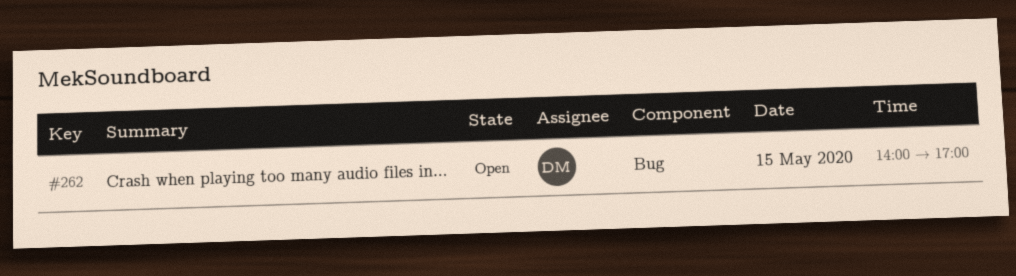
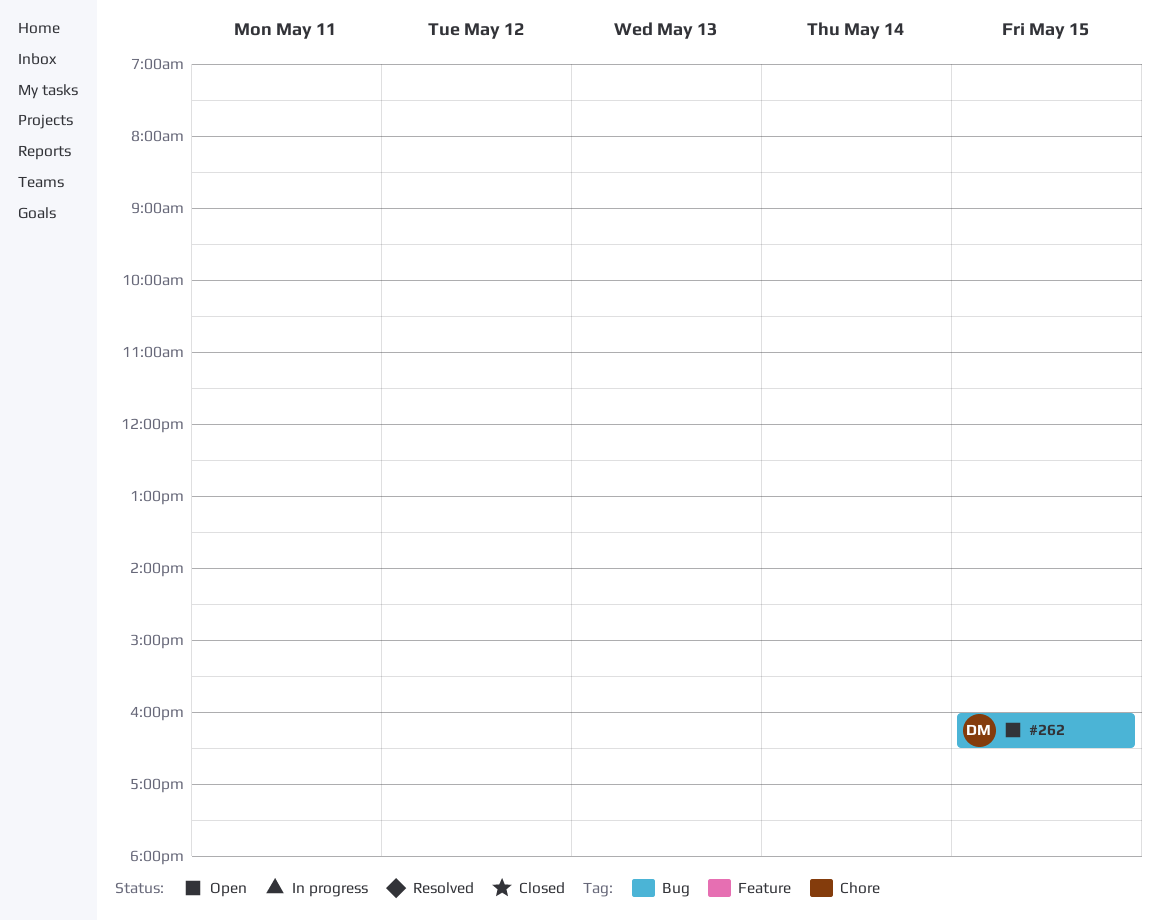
#262, begins: 14:00 -> 16:00
#262, ends: 17:00 -> 16:30

